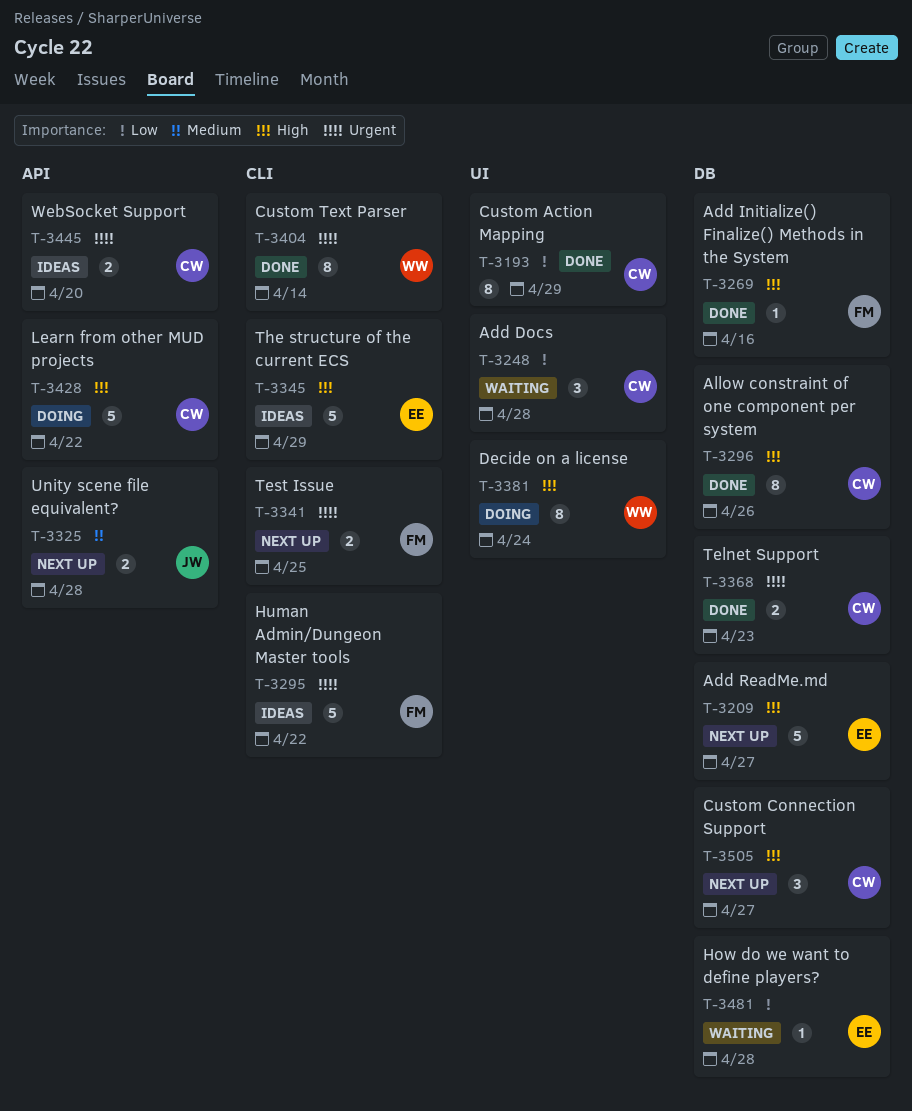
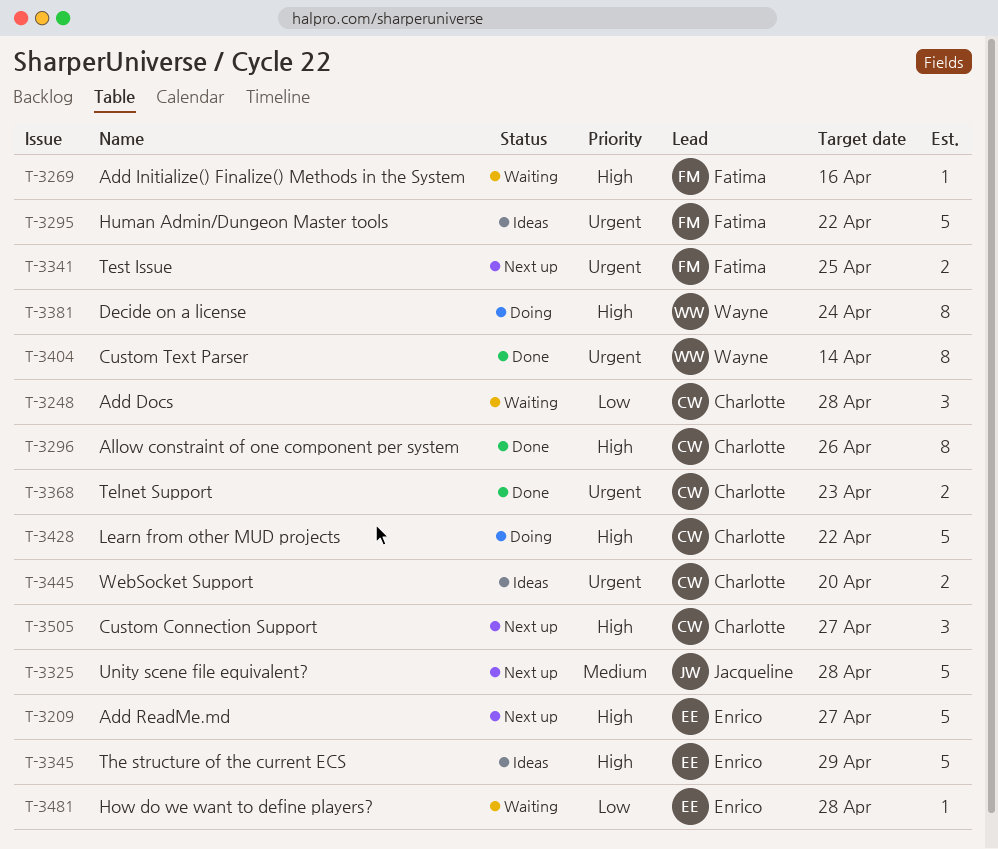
T-3193: present -> none
T-3269, status: Done -> Waiting
T-3325, estimate: 2 -> 5

